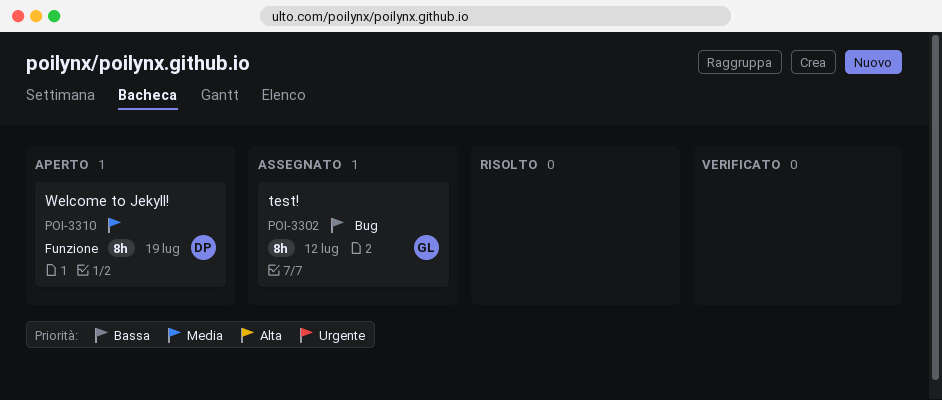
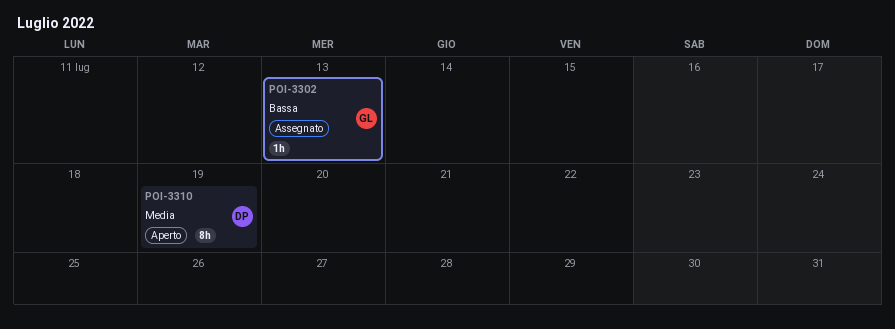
POI-3302, estimate: 8h -> 1h
POI-3302, due: Jul 12 -> Jul 13

